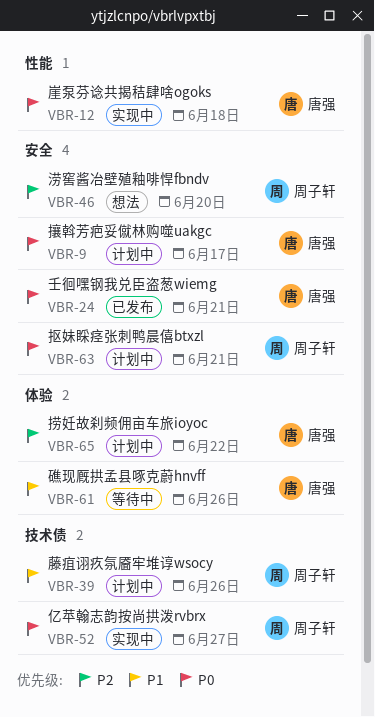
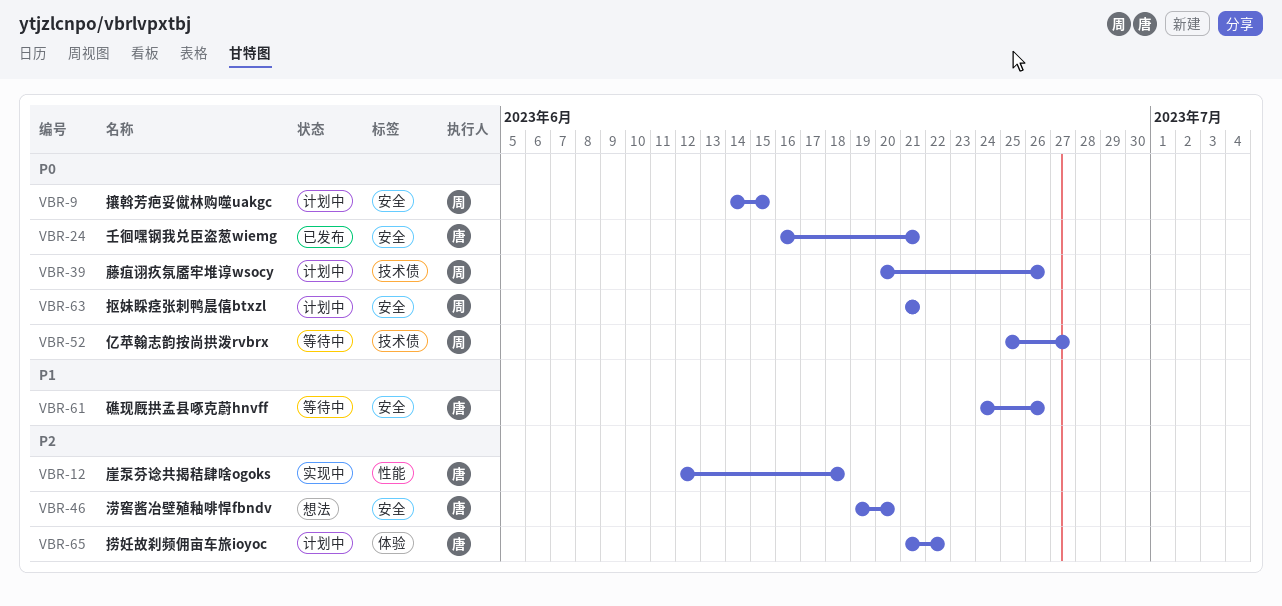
VBR-9, owner: 唐强 -> 周子轩
VBR-9, due: Jun 17 -> Jun 15
VBR-12, priority: P0 -> P2
VBR-39, priority: P1 -> P0
VBR-46, owner: 周子轩 -> 唐强
VBR-52, status: 实现中 -> 等待中
VBR-61, label: 体验 -> 安全

